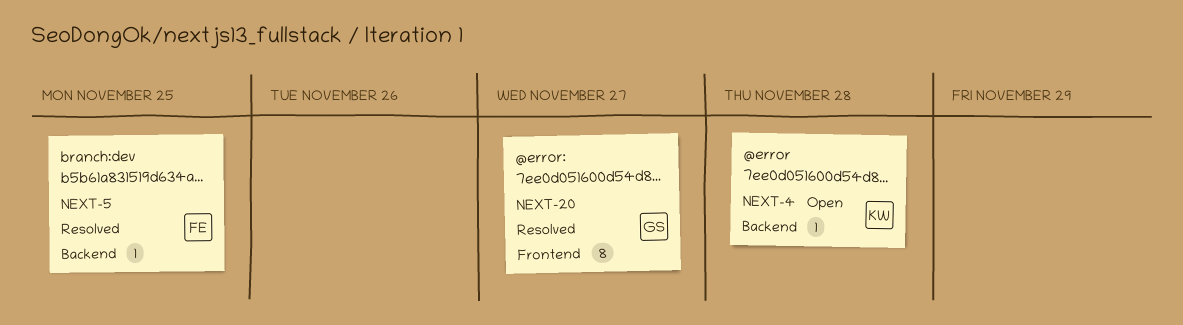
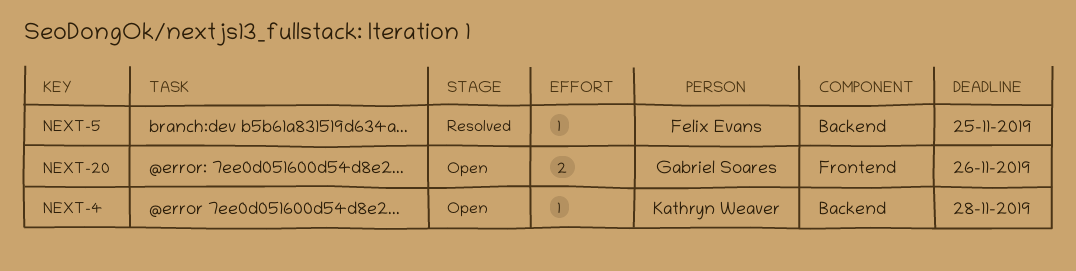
NEXT-20, status: Resolved -> Open
NEXT-20, estimate: 8 -> 2
NEXT-20, due: Nov 27 -> Nov 26

